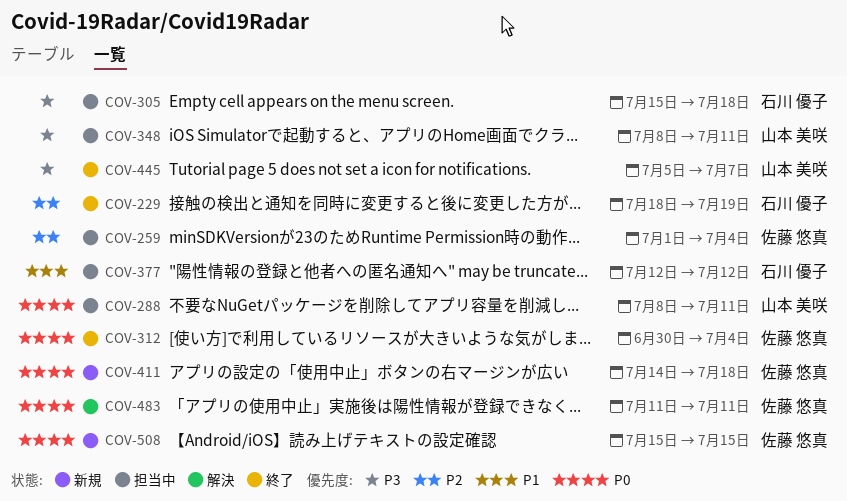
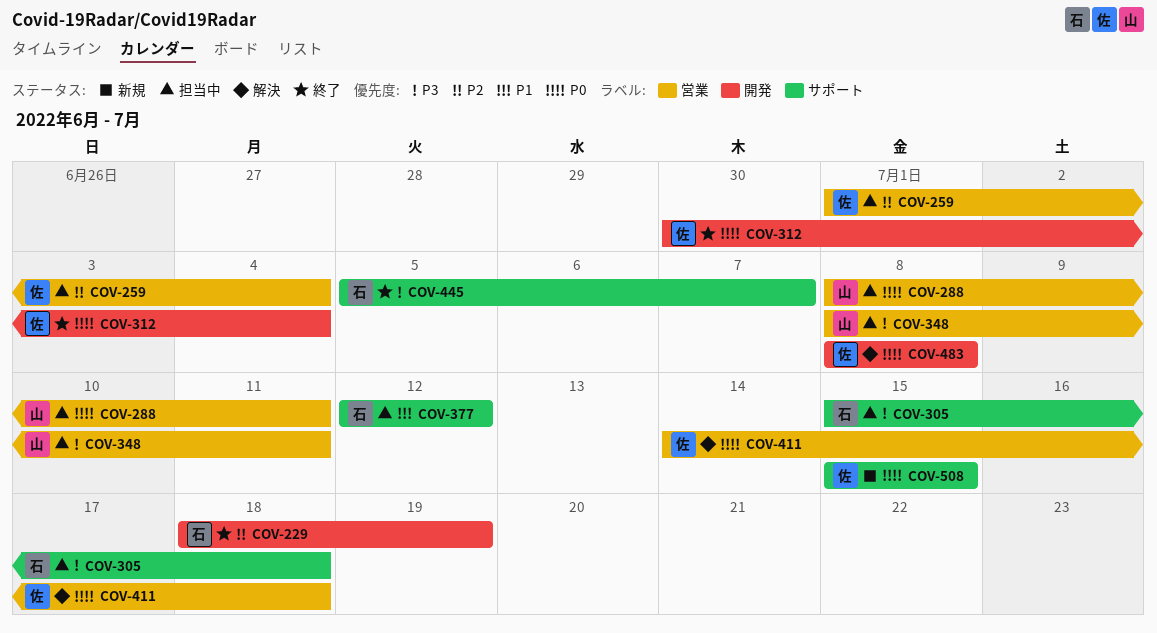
COV-411, status: 新規 -> 解決
COV-445, owner: 山本 美咲 -> 石川 優子
COV-483, start: Jul 11 -> Jul 8
COV-483, due: Jul 11 -> Jul 8

